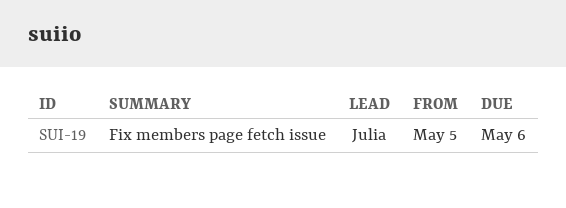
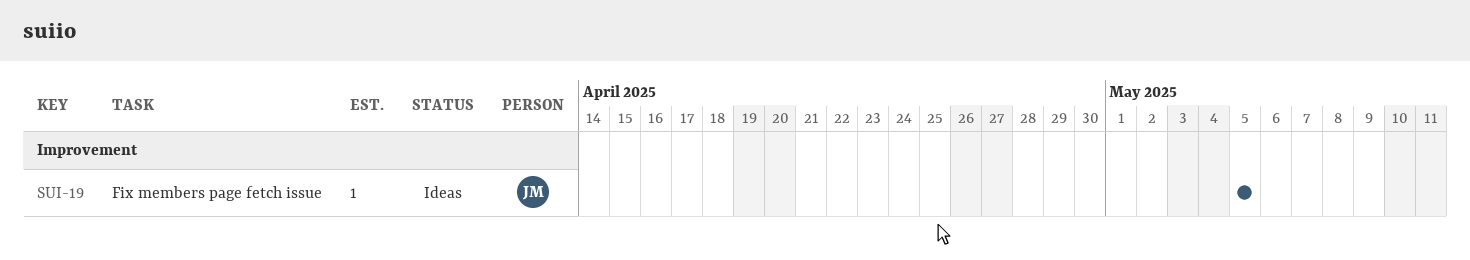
SUI-19, due: May 6 -> May 5

